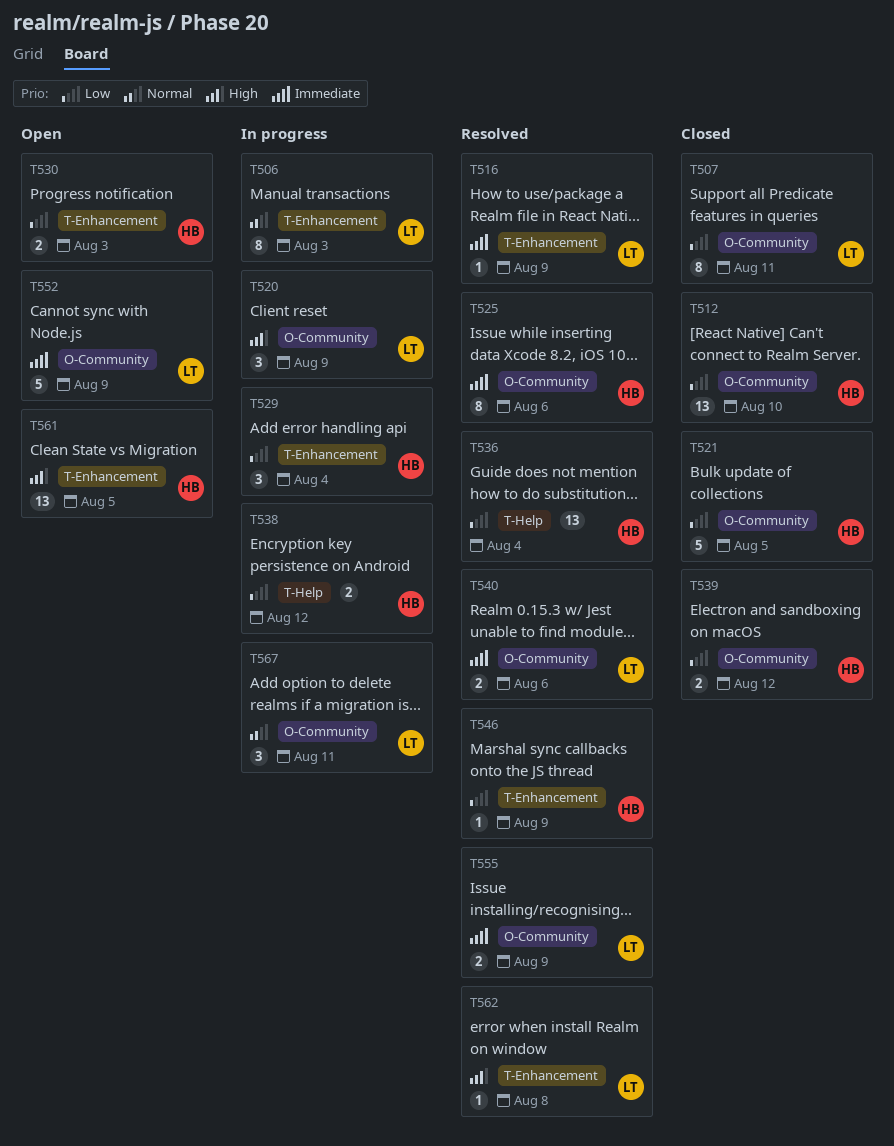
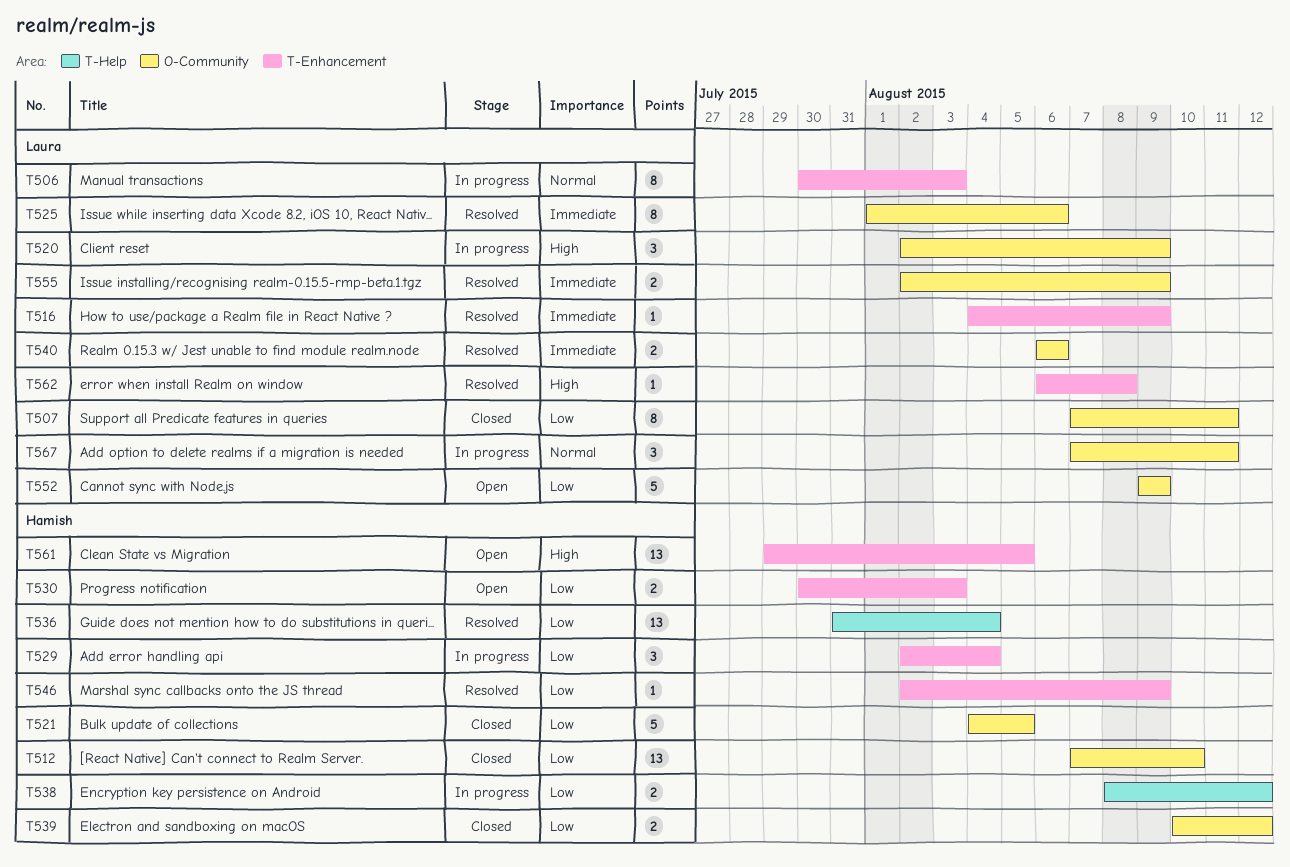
T525, owner: Hamish -> Laura
T552, priority: Immediate -> Low

